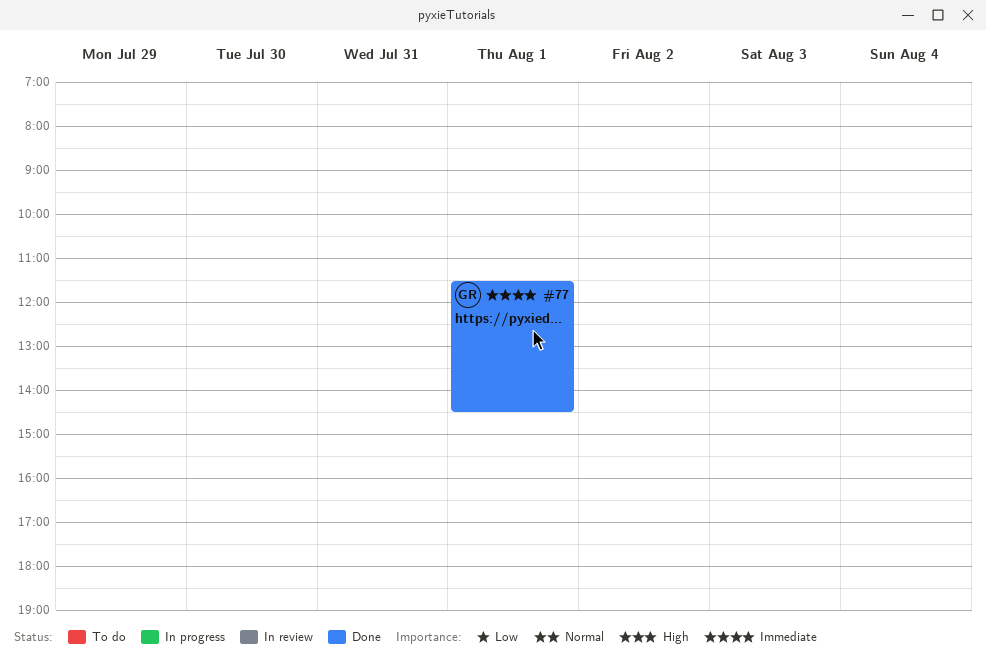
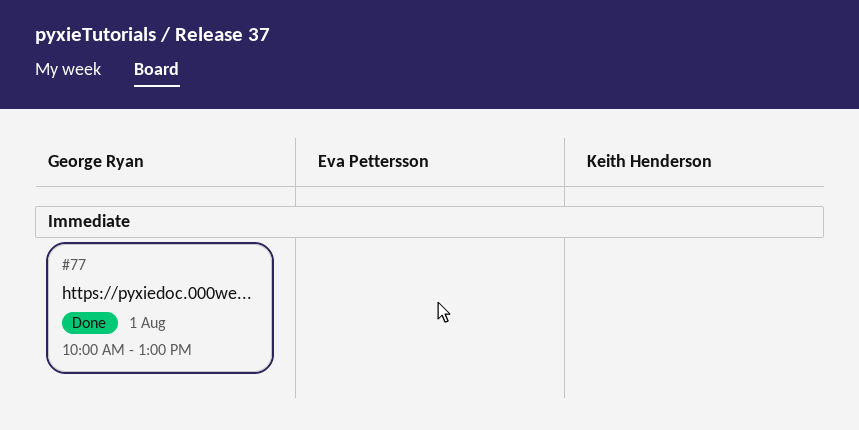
#77, begins: 11:30 -> 10:00
#77, ends: 14:30 -> 13:00

